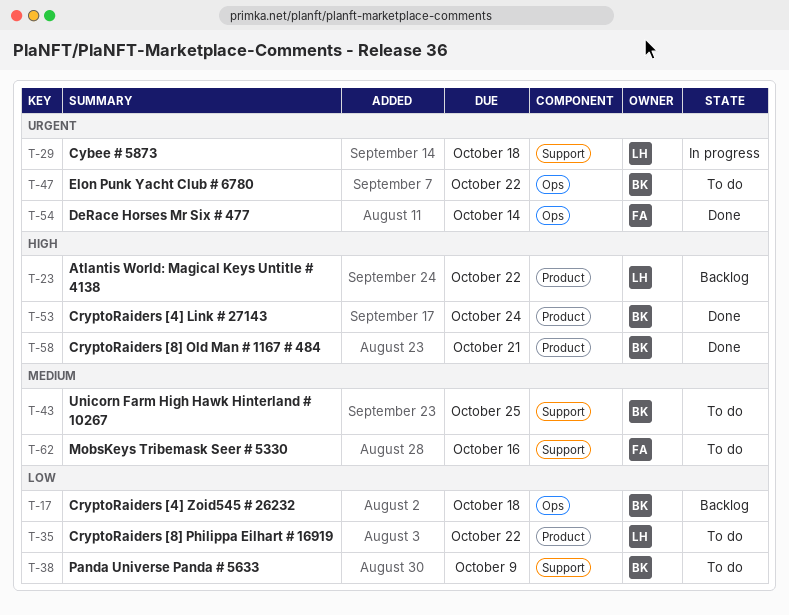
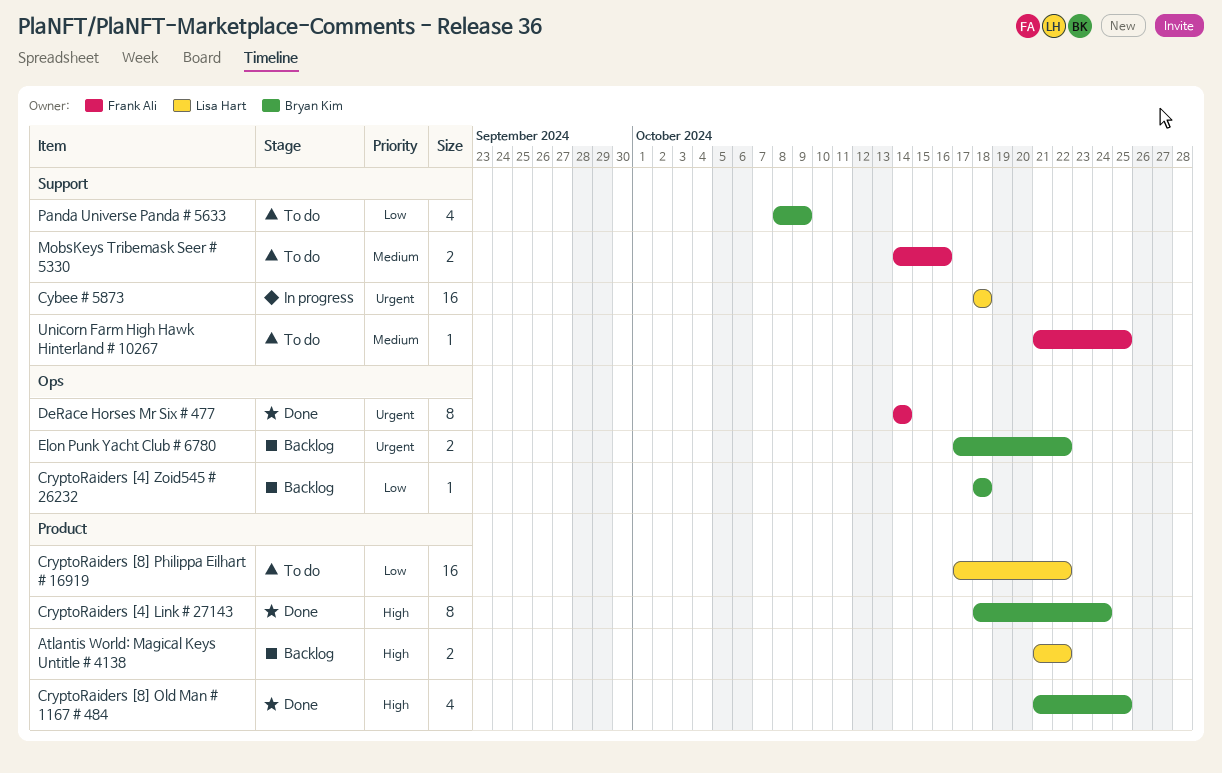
CryptoRaiders [8] Old Man # 1167 # 484, due: Oct 21 -> Oct 25
Elon Punk Yacht Club # 6780, status: To do -> Backlog
Unicorn Farm High Hawk Hinterland # 10267, owner: Bryan Kim -> Frank Ali

